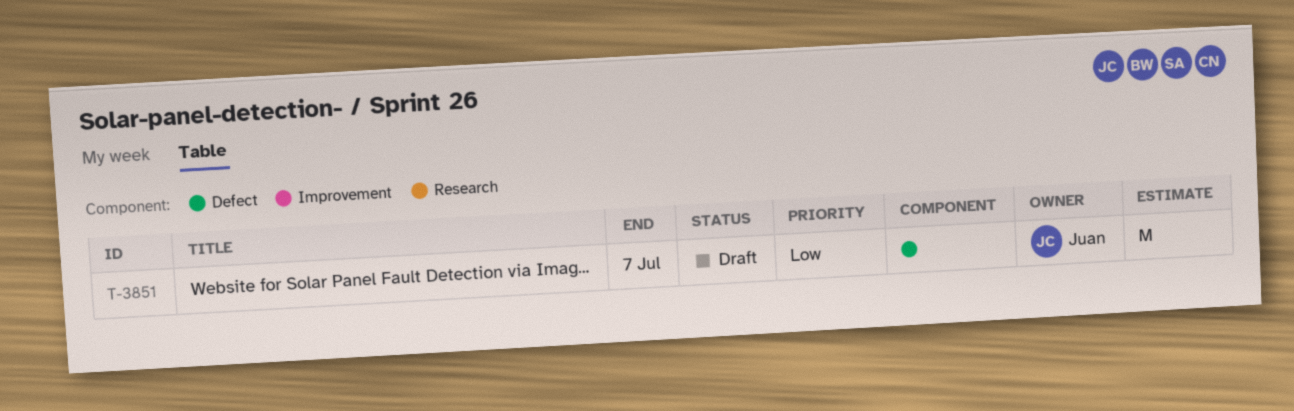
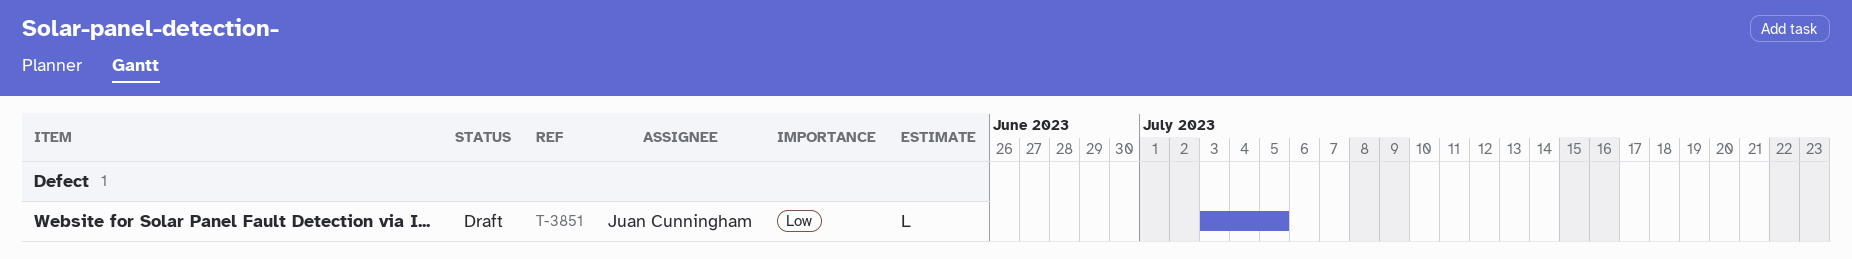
T-3851, estimate: M -> L
T-3851, due: Jul 7 -> Jul 5

